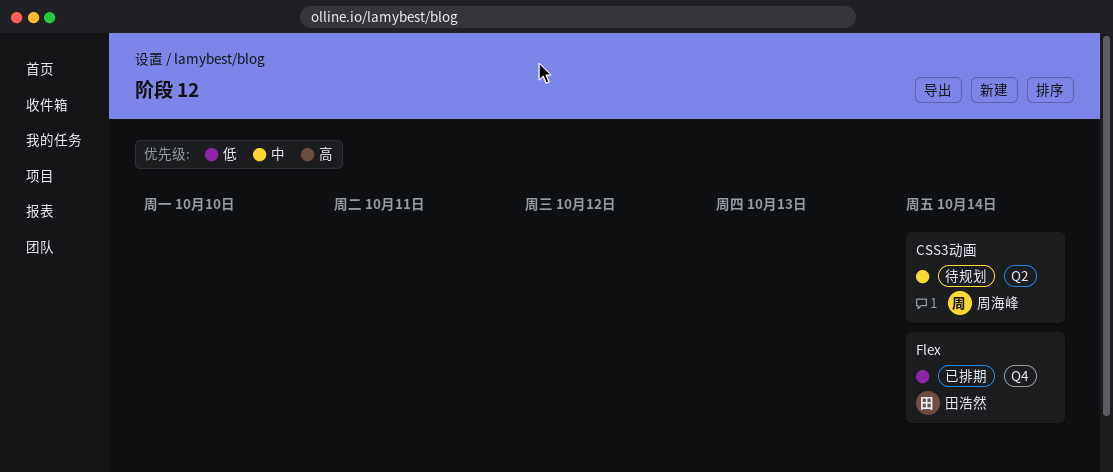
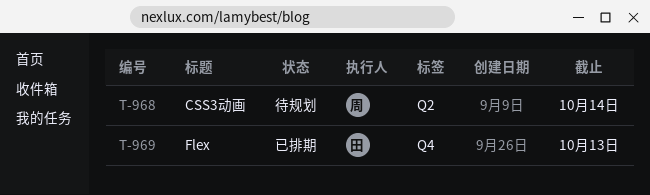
Flex, due: Oct 14 -> Oct 13

